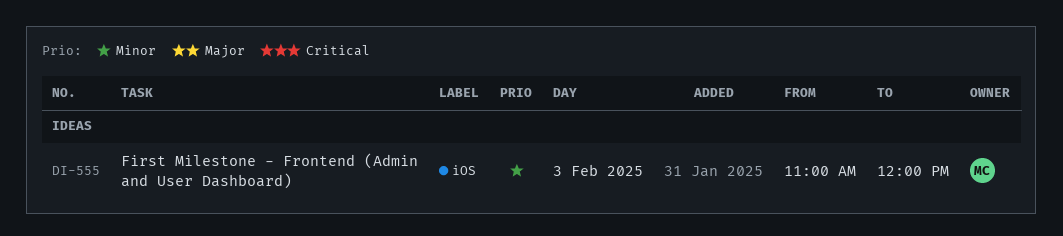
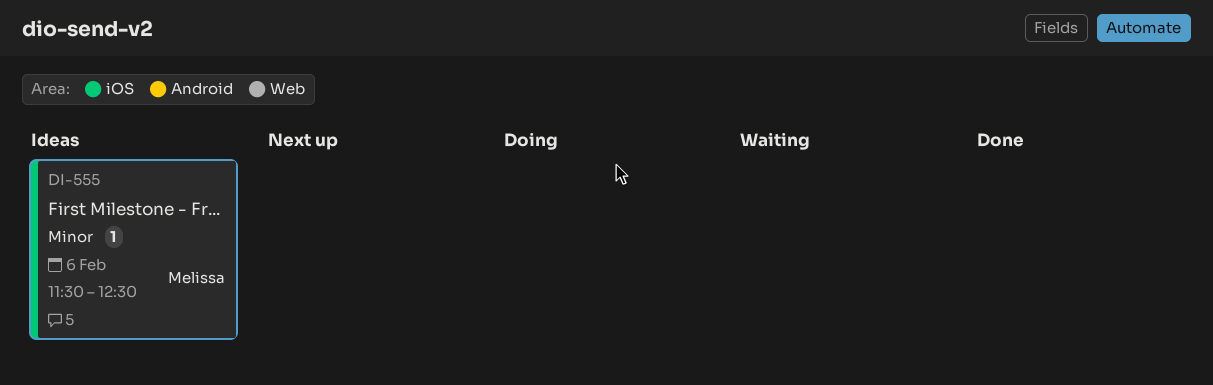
DI-555, day: Feb 3 -> Feb 6
DI-555, begins: 11:00 -> 11:30
DI-555, ends: 12:00 -> 12:30

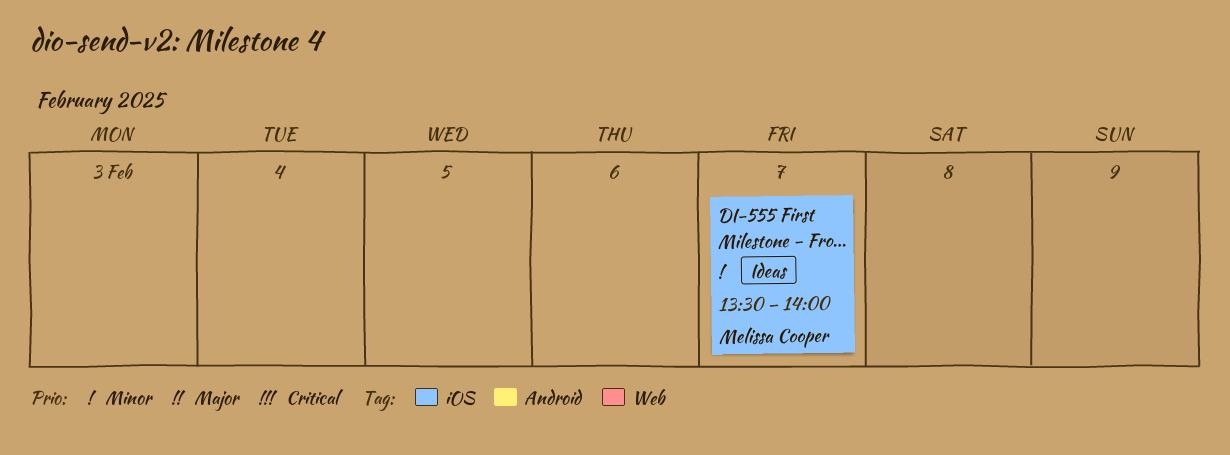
DI-555, day: Feb 6 -> Feb 7
DI-555, begins: 11:30 -> 13:30
DI-555, ends: 12:30 -> 14:00

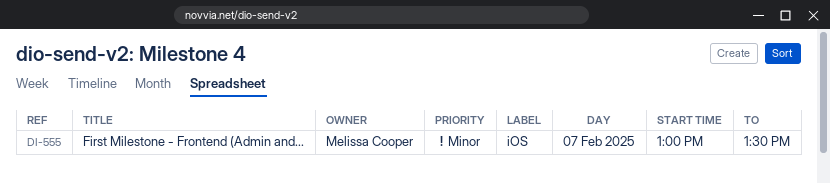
DI-555, begins: 13:30 -> 13:00
DI-555, ends: 14:00 -> 13:30

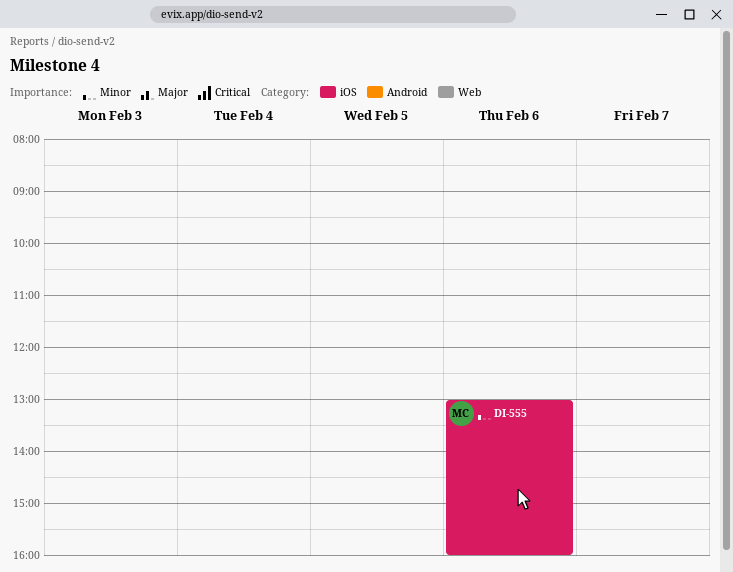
DI-555, day: Feb 7 -> Feb 6
DI-555, ends: 13:30 -> 16:00

